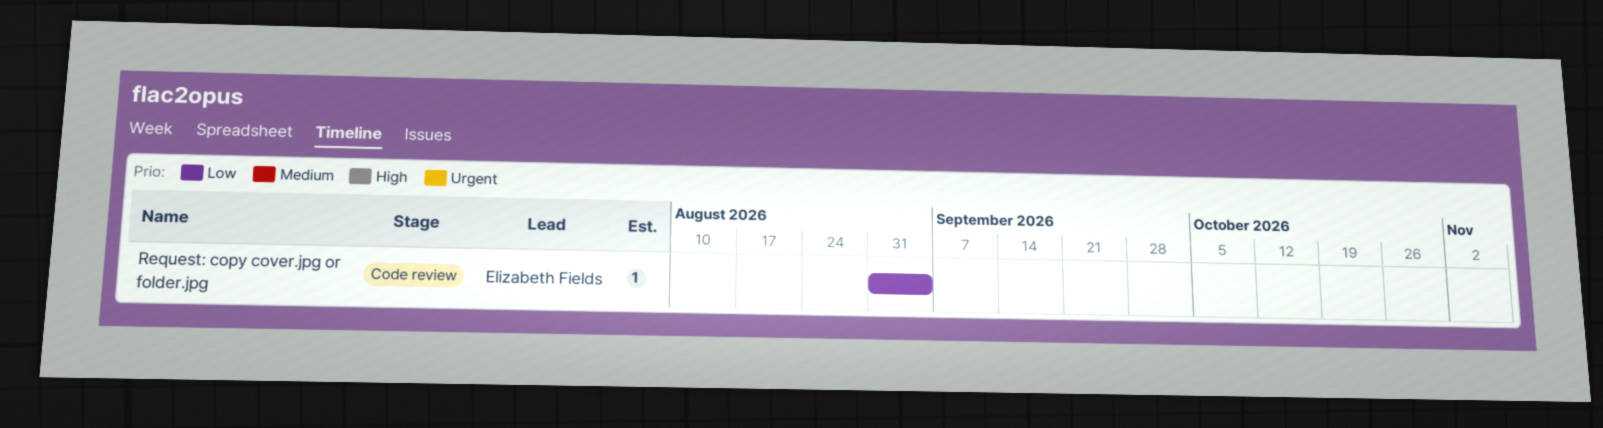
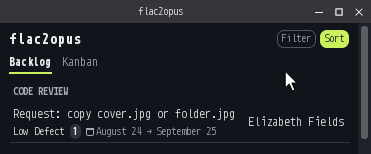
Request: copy cover.jpg or folder.jpg, start: Aug 31 -> Aug 24
Request: copy cover.jpg or folder.jpg, due: Sep 4 -> Sep 25

